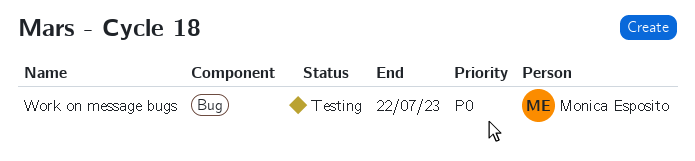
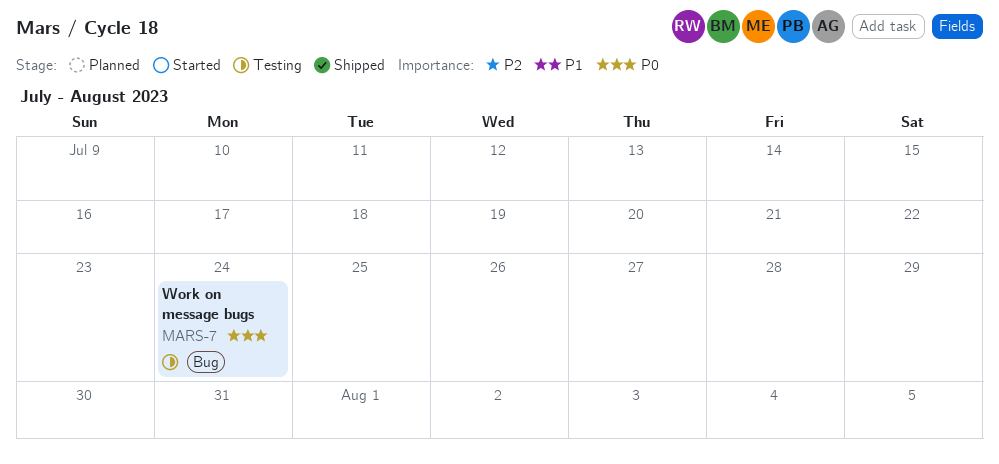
Work on message bugs, due: Jul 22 -> Jul 24

